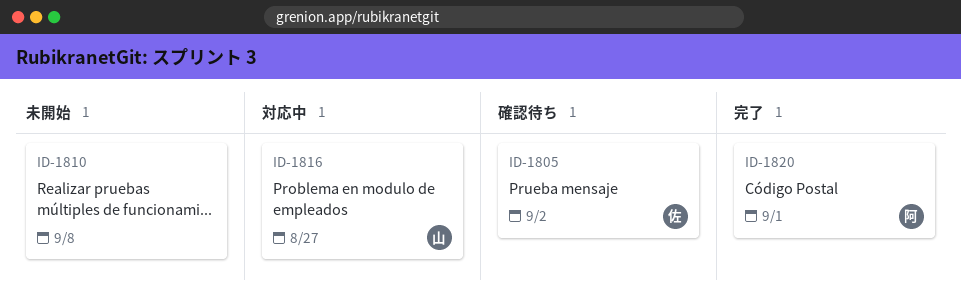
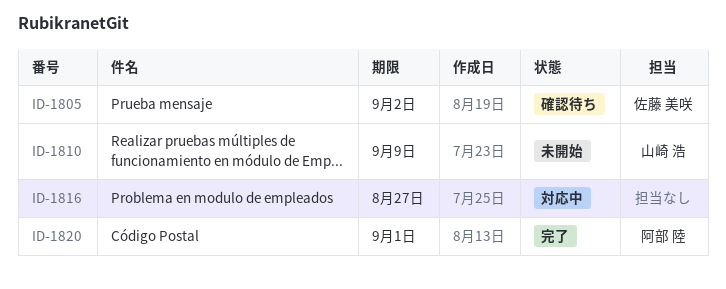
ID-1810, owner: none -> 山崎 浩
ID-1810, due: Sep 8 -> Sep 9
ID-1816, owner: 山崎 浩 -> none

